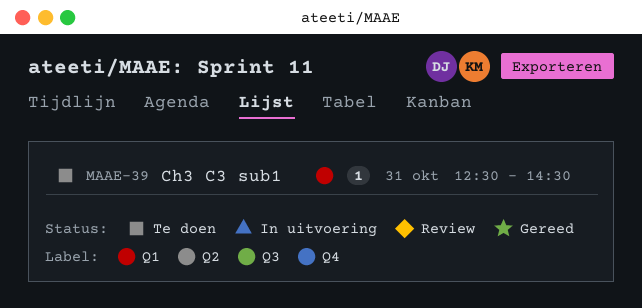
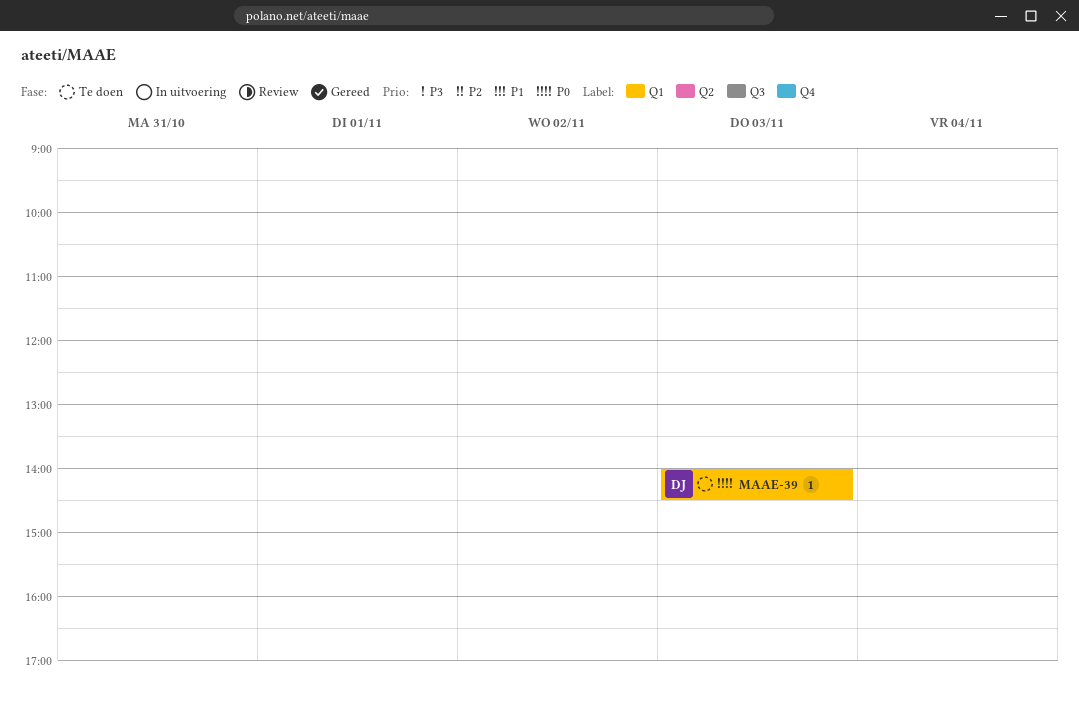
MAAE-39, day: Oct 31 -> Nov 3
MAAE-39, begins: 12:30 -> 14:00

